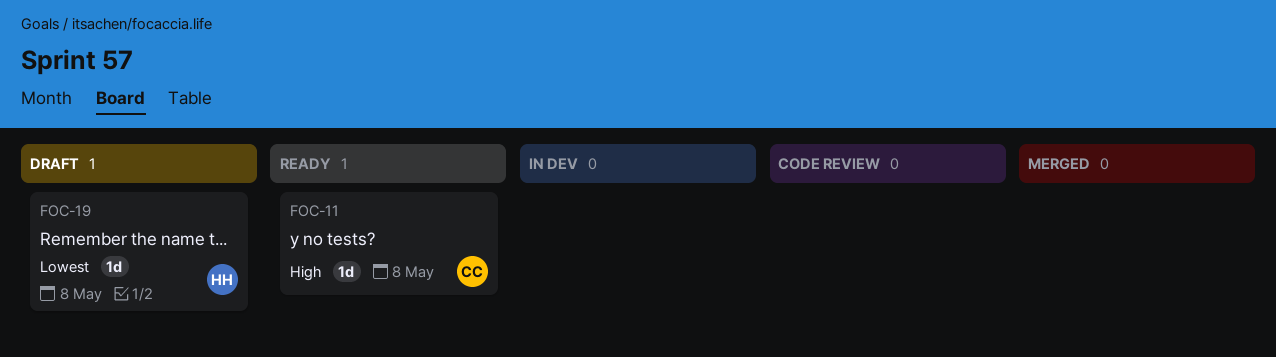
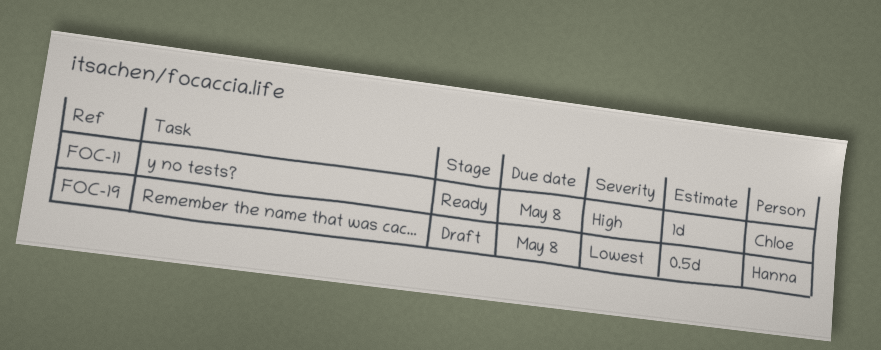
FOC-19, estimate: 1d -> 0.5d

